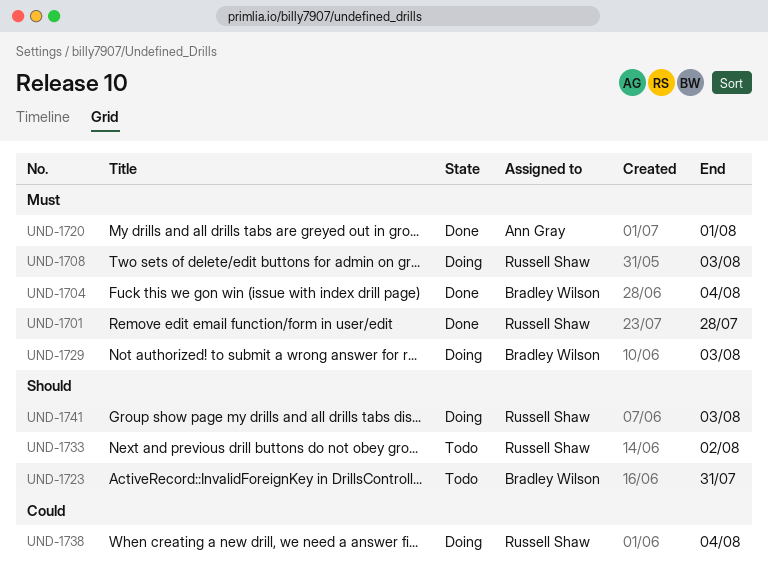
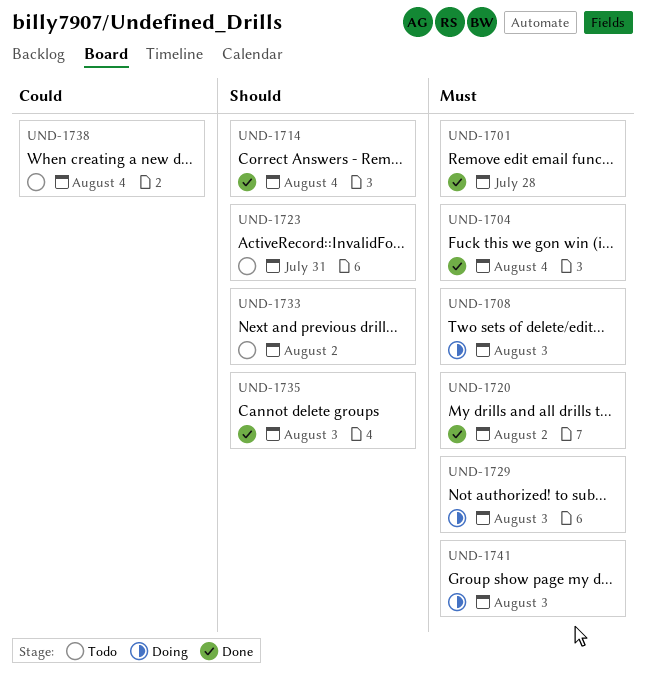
UND-1714: none -> present
UND-1720, due: Aug 1 -> Aug 2
UND-1735: none -> present
UND-1738, status: Doing -> Todo
UND-1741, priority: Should -> Must

